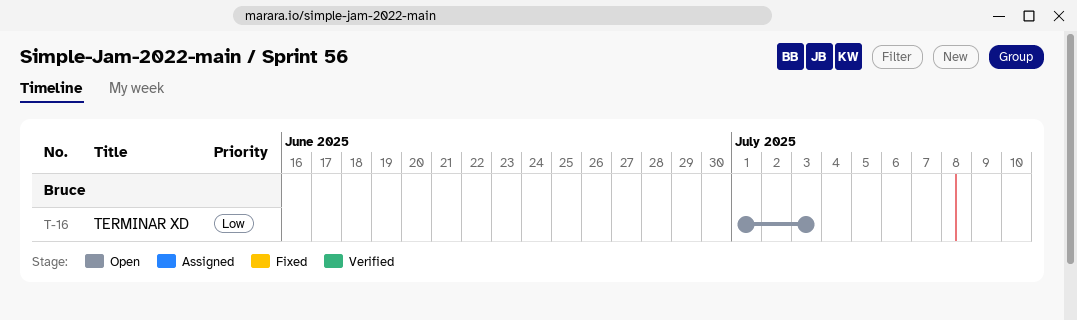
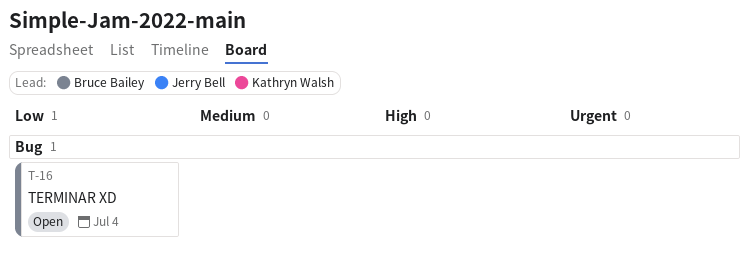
T-16, due: Jul 3 -> Jul 4

